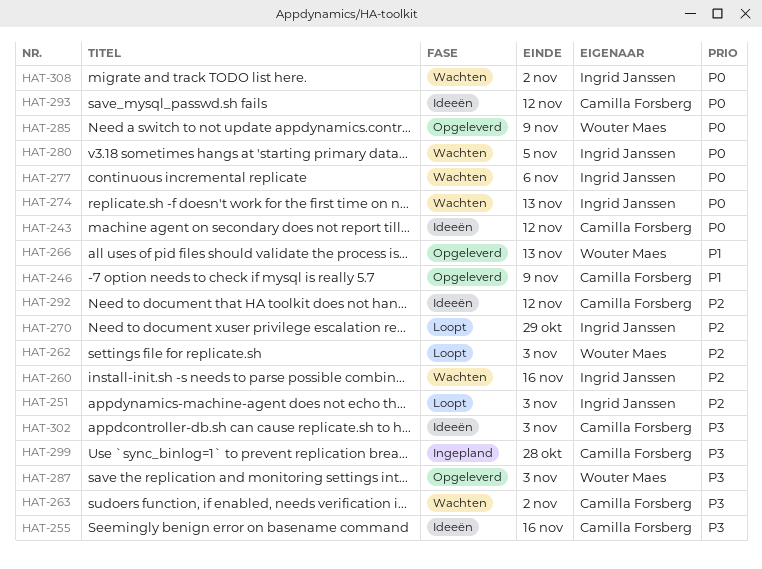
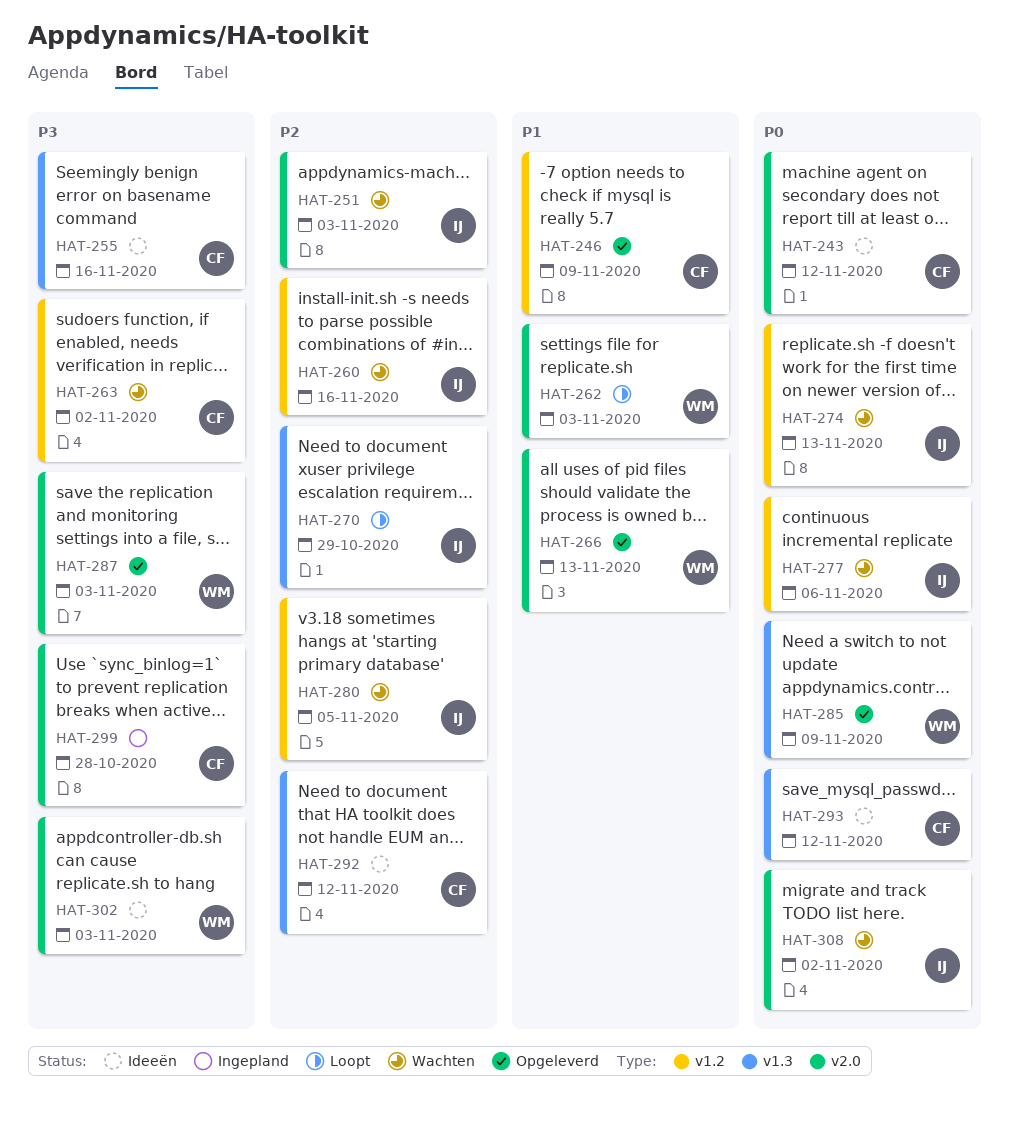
HAT-251, status: Loopt -> Wachten
HAT-262, priority: P2 -> P1
HAT-280, priority: P0 -> P2
HAT-302, owner: Camilla Forsberg -> Wouter Maes

